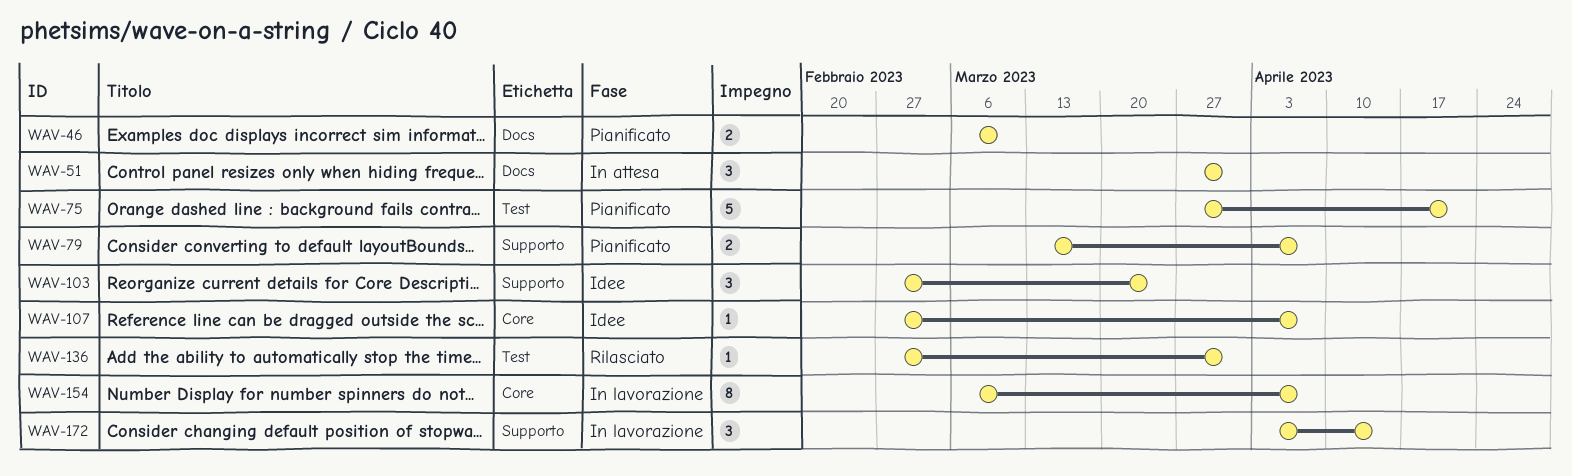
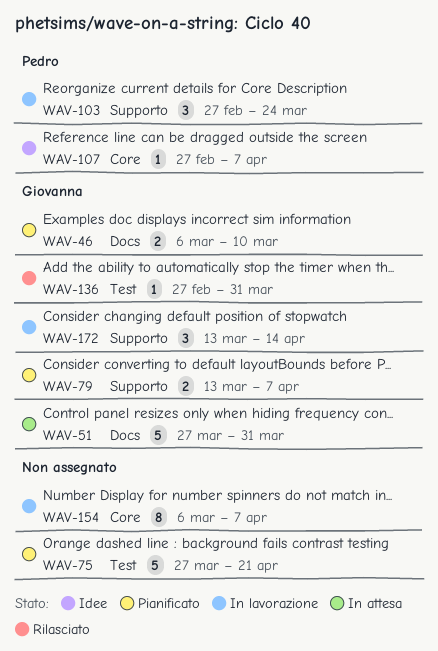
WAV-51, estimate: 3 -> 5
WAV-103, status: Idee -> In lavorazione
WAV-172, start: Apr 3 -> Mar 13

